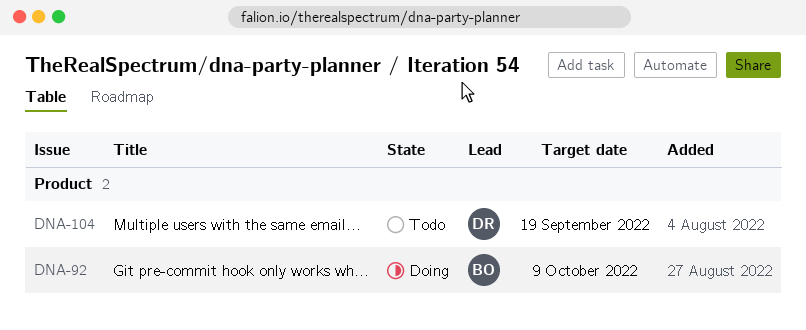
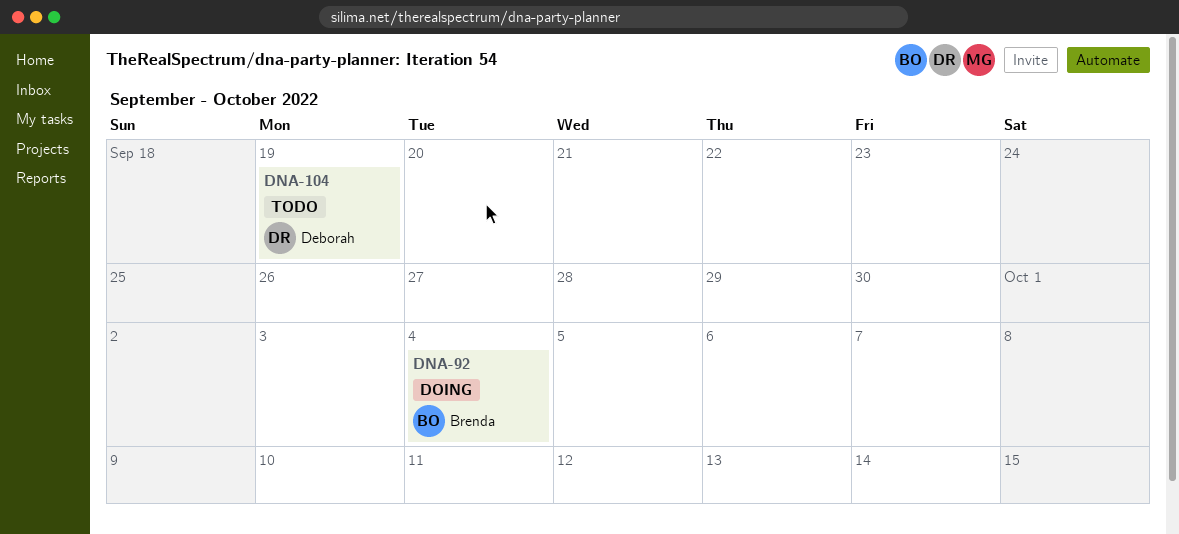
DNA-92, due: Oct 9 -> Oct 4

